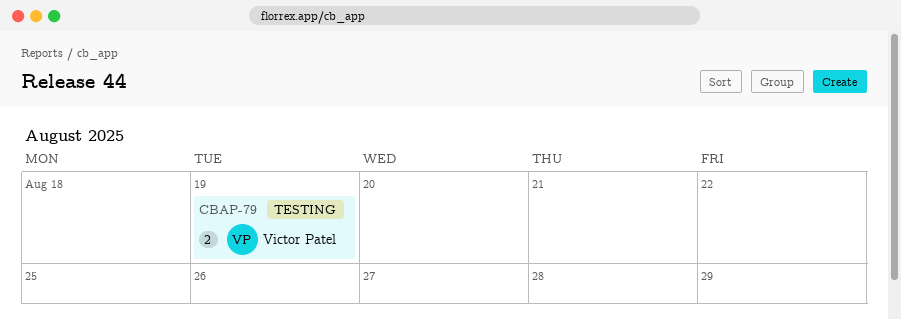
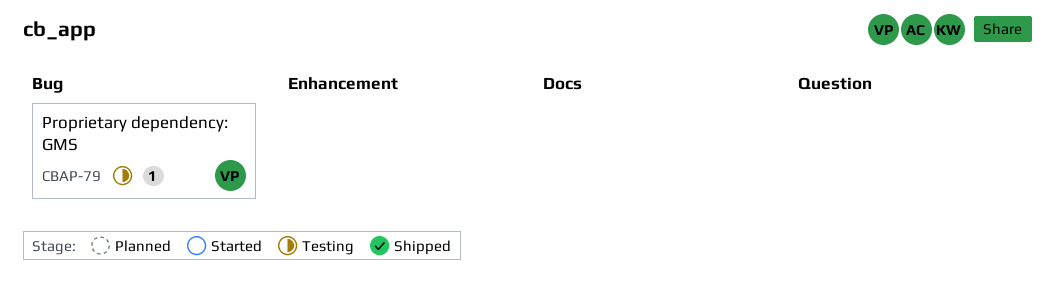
CBAP-79, estimate: 2 -> 1

